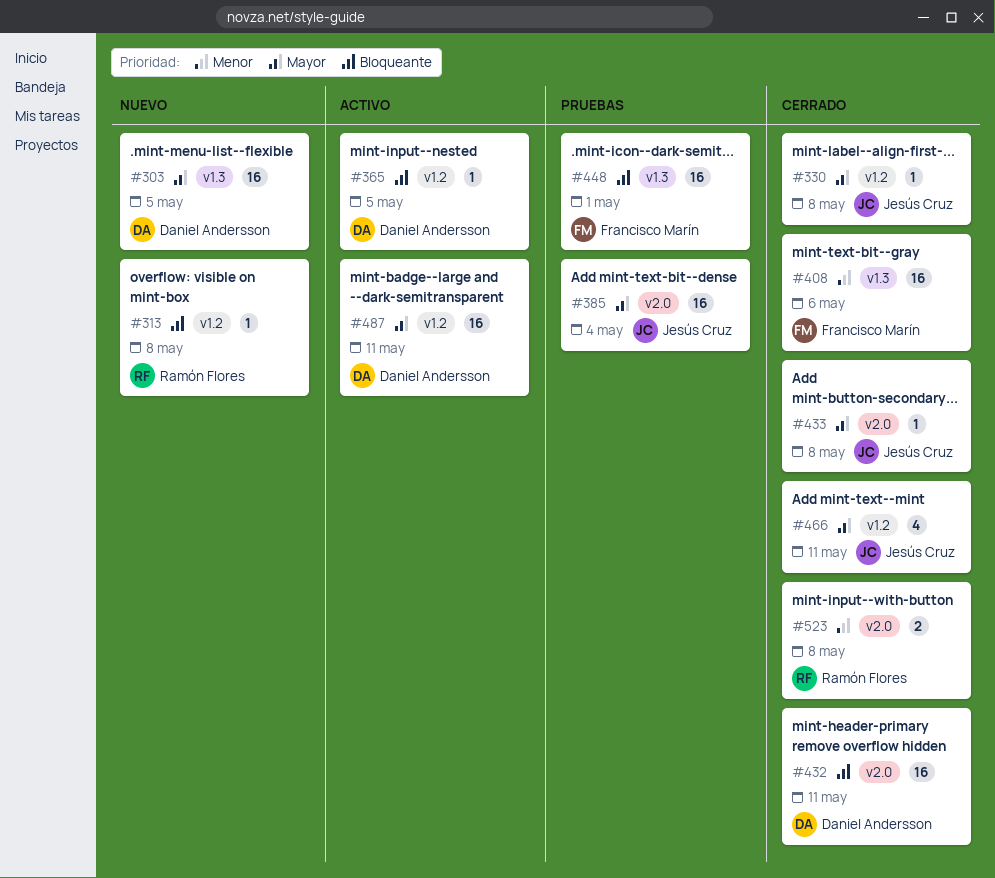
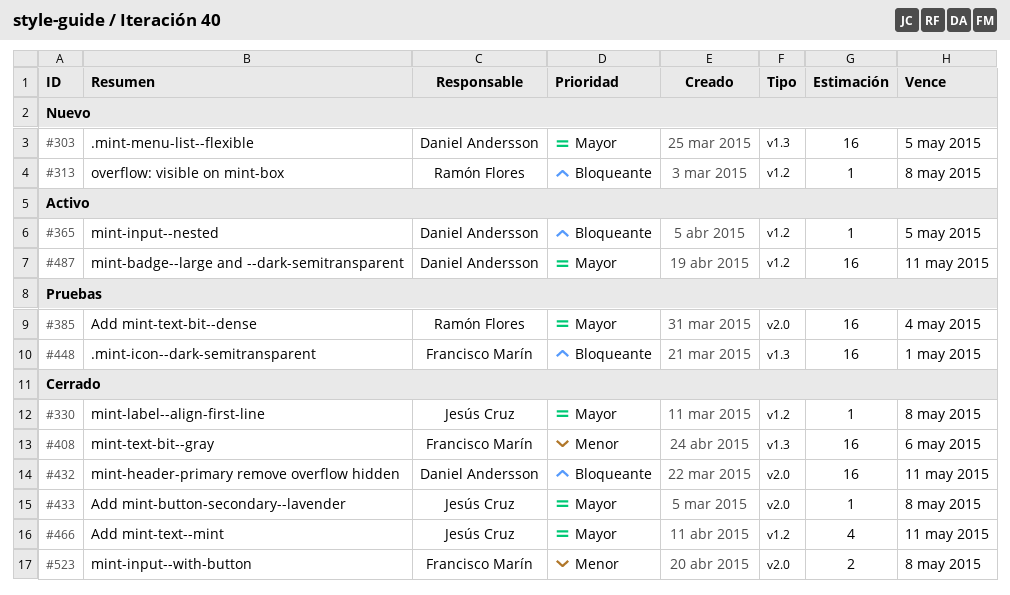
#385, owner: Jesús Cruz -> Ramón Flores
#523, owner: Ramón Flores -> Francisco Marín

